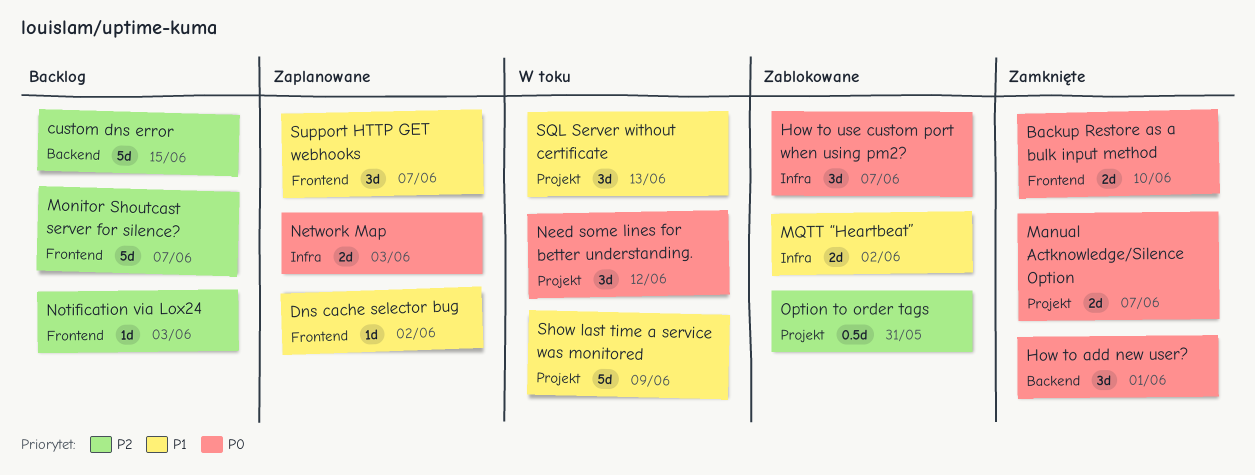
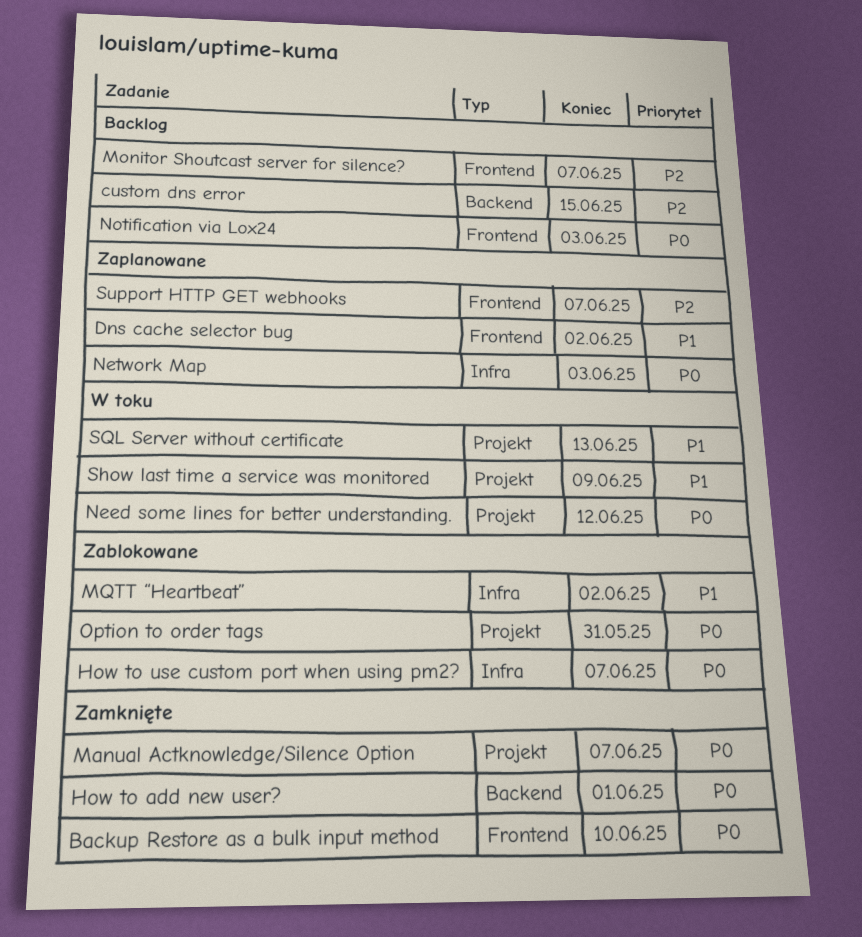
Notification via Lox24, priority: P2 -> P0
Option to order tags, priority: P2 -> P0
Support HTTP GET webhooks, priority: P1 -> P2

